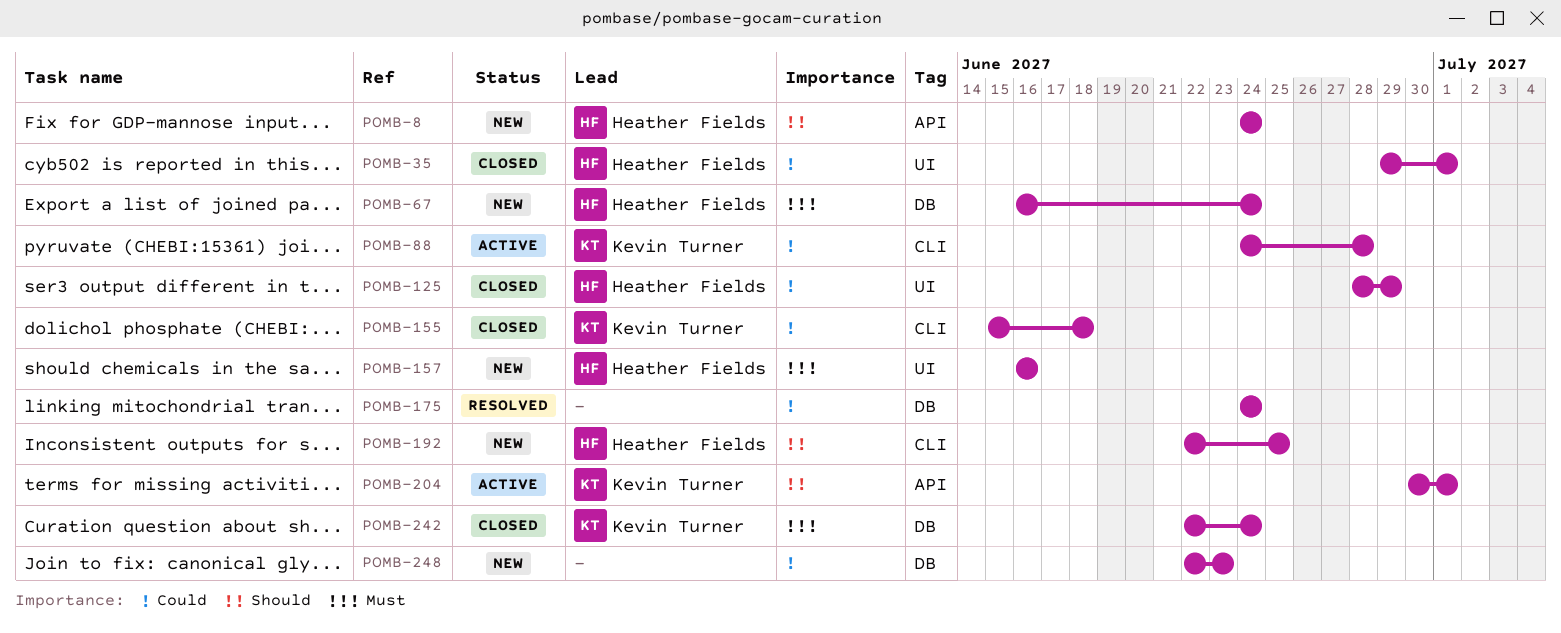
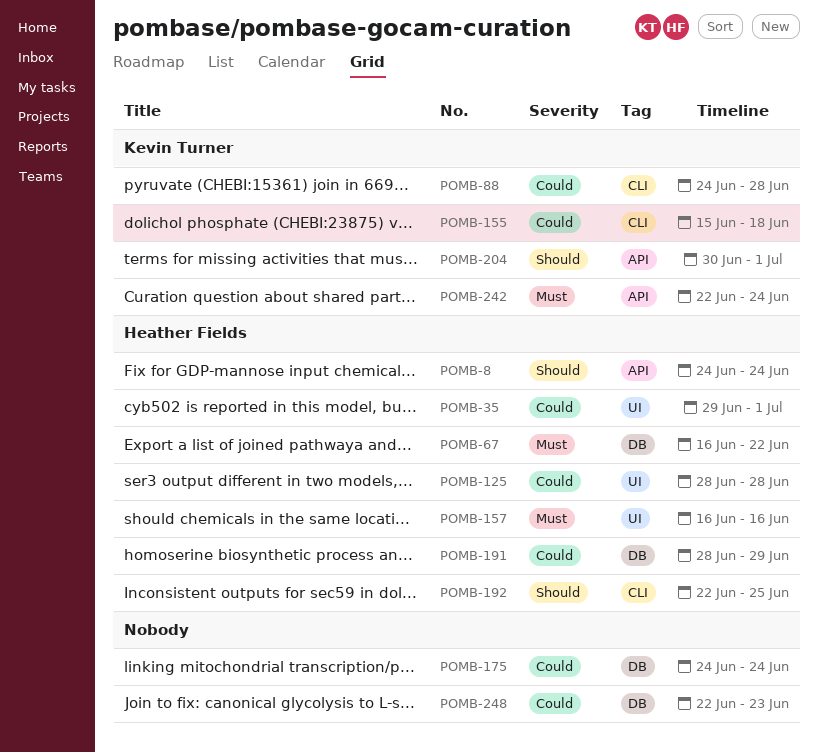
POMB-67, due: Jun 24 -> Jun 22
POMB-125, due: Jun 29 -> Jun 28
POMB-191: none -> present
POMB-242, label: DB -> API

